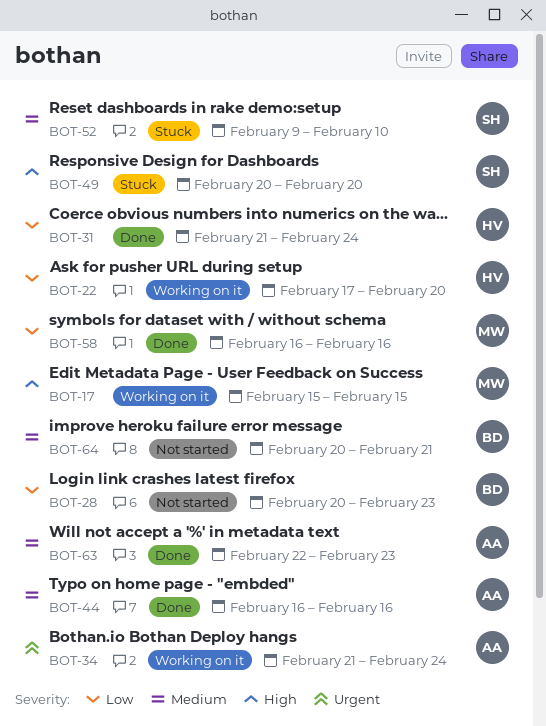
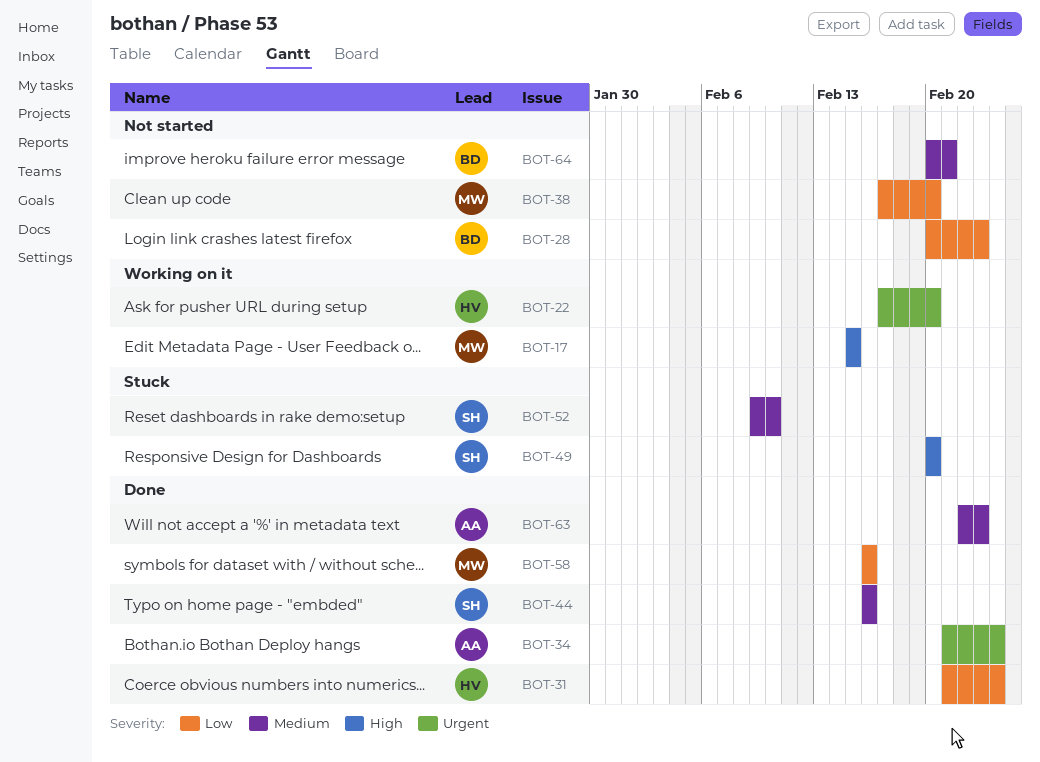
BOT-22, priority: Low -> Urgent
BOT-34, status: Working on it -> Done
BOT-38: none -> present
BOT-44, owner: AA -> SH

